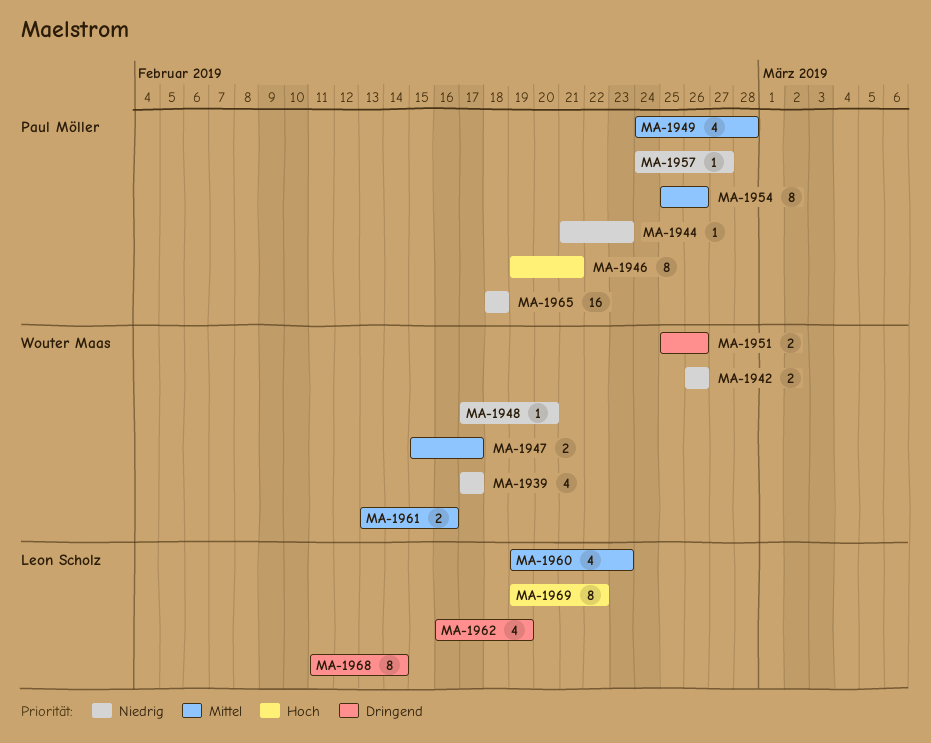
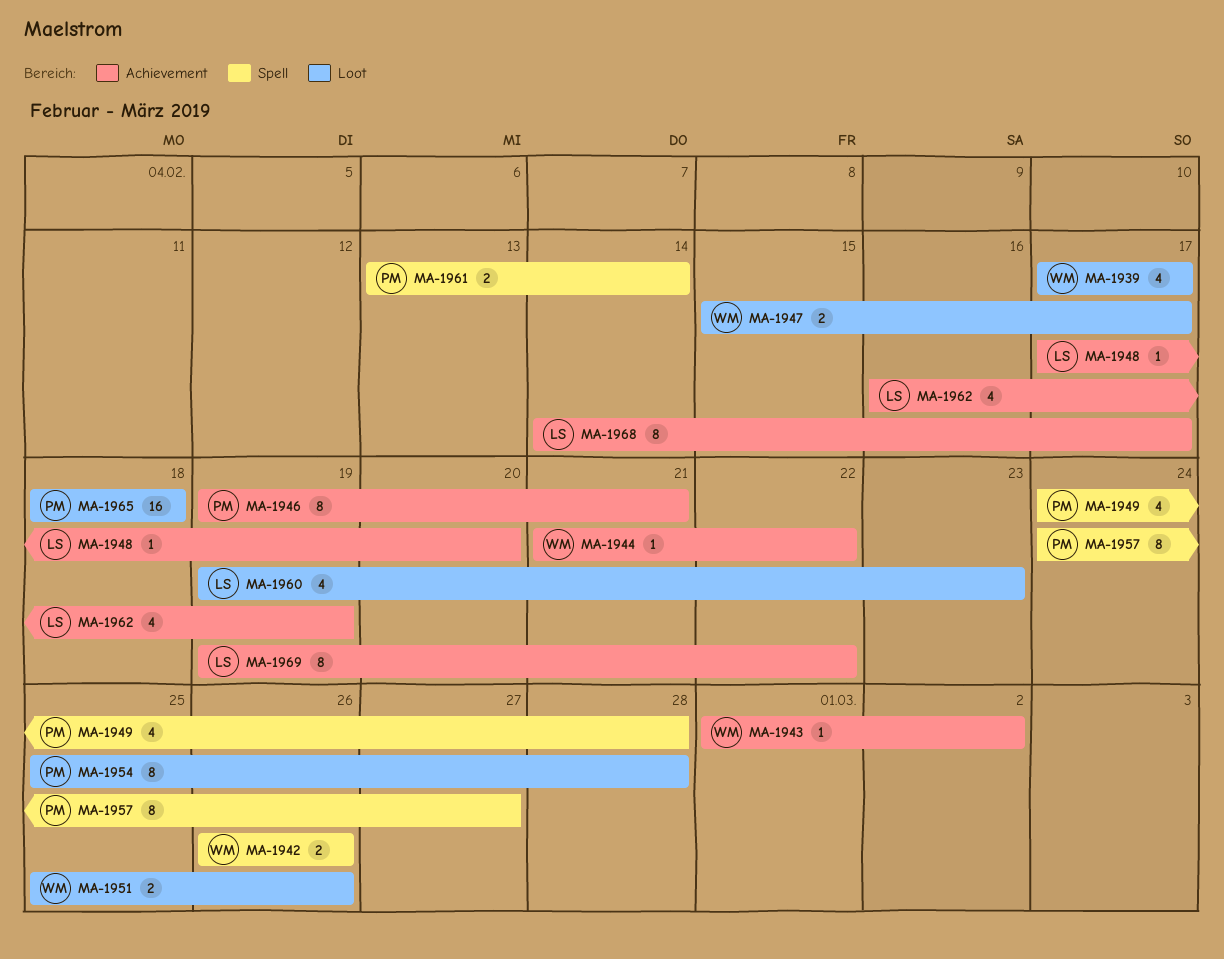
MA-1943: none -> present
MA-1944, owner: Paul Möller -> Wouter Maas
MA-1944, due: Feb 23 -> Feb 22
MA-1948, owner: Wouter Maas -> Leon Scholz
MA-1954, due: Feb 26 -> Feb 28
MA-1957, estimate: 1 -> 8
MA-1961, owner: Wouter Maas -> Paul Möller
MA-1961, due: Feb 16 -> Feb 14
MA-1968, start: Feb 11 -> Feb 14
MA-1968, due: Feb 14 -> Feb 17

